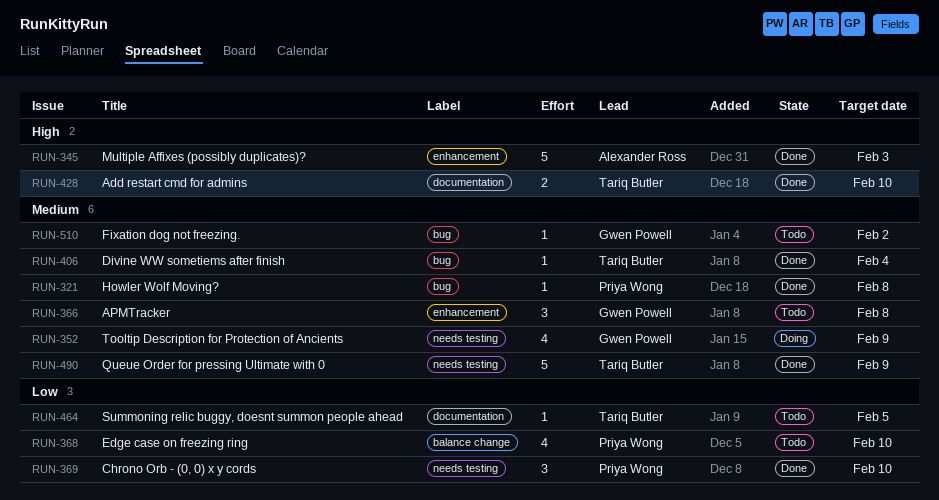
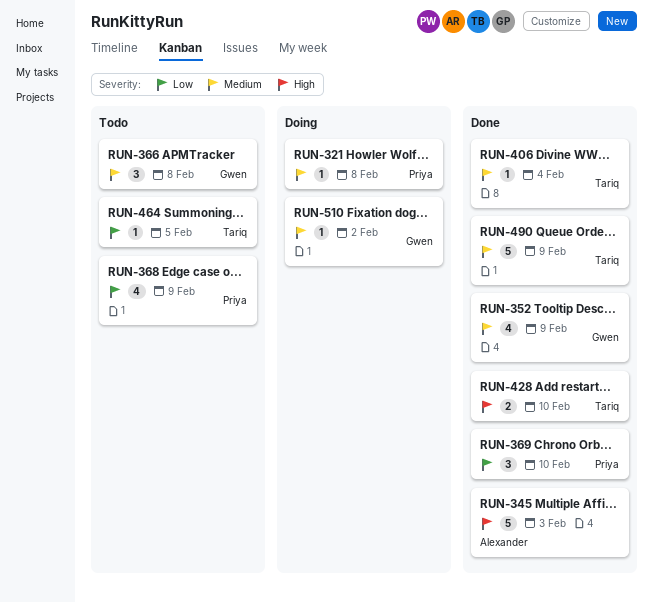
RUN-321, status: Done -> Doing
RUN-352, status: Doing -> Done
RUN-368, due: Feb 10 -> Feb 9
RUN-510, status: Todo -> Doing

